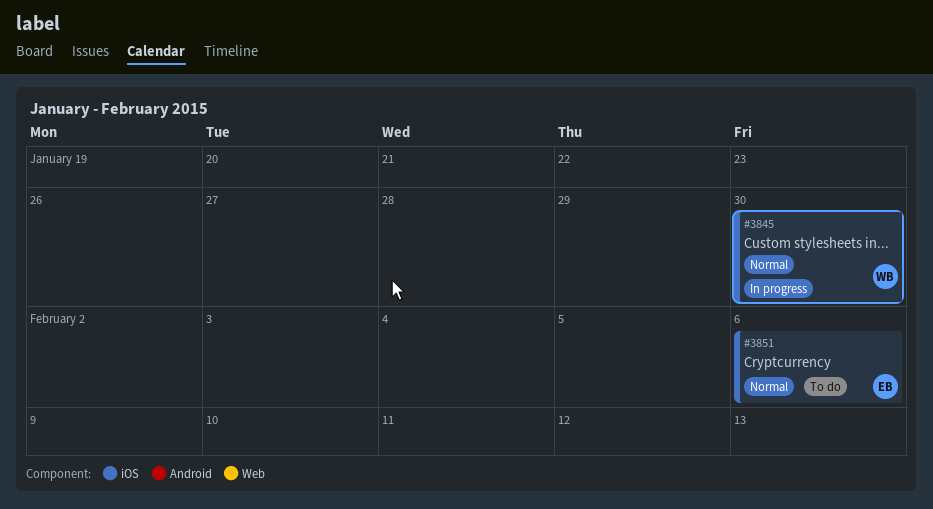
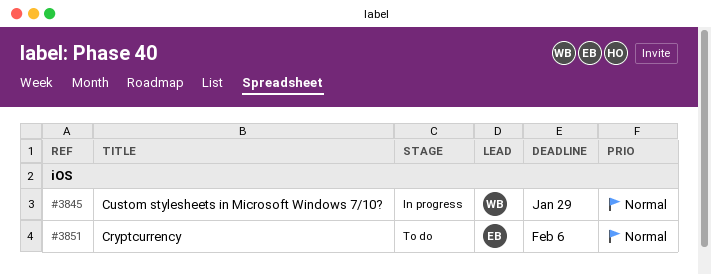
#3845, due: Jan 30 -> Jan 29

